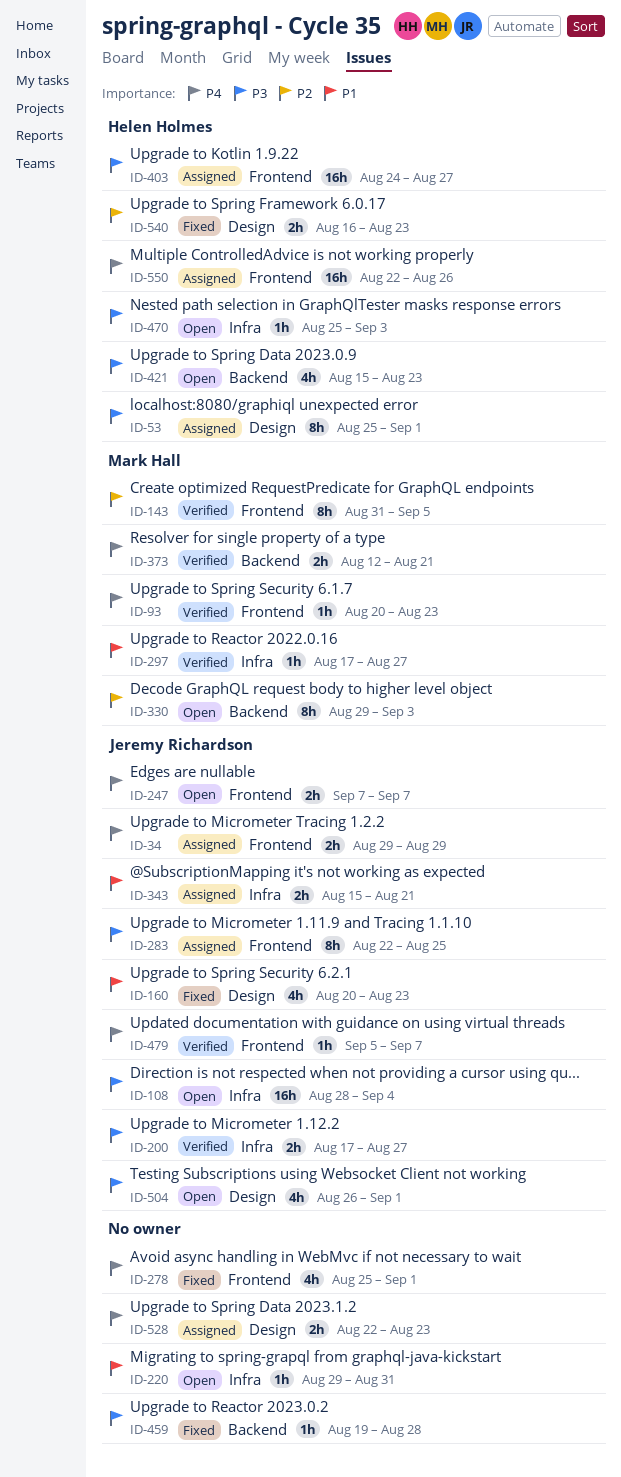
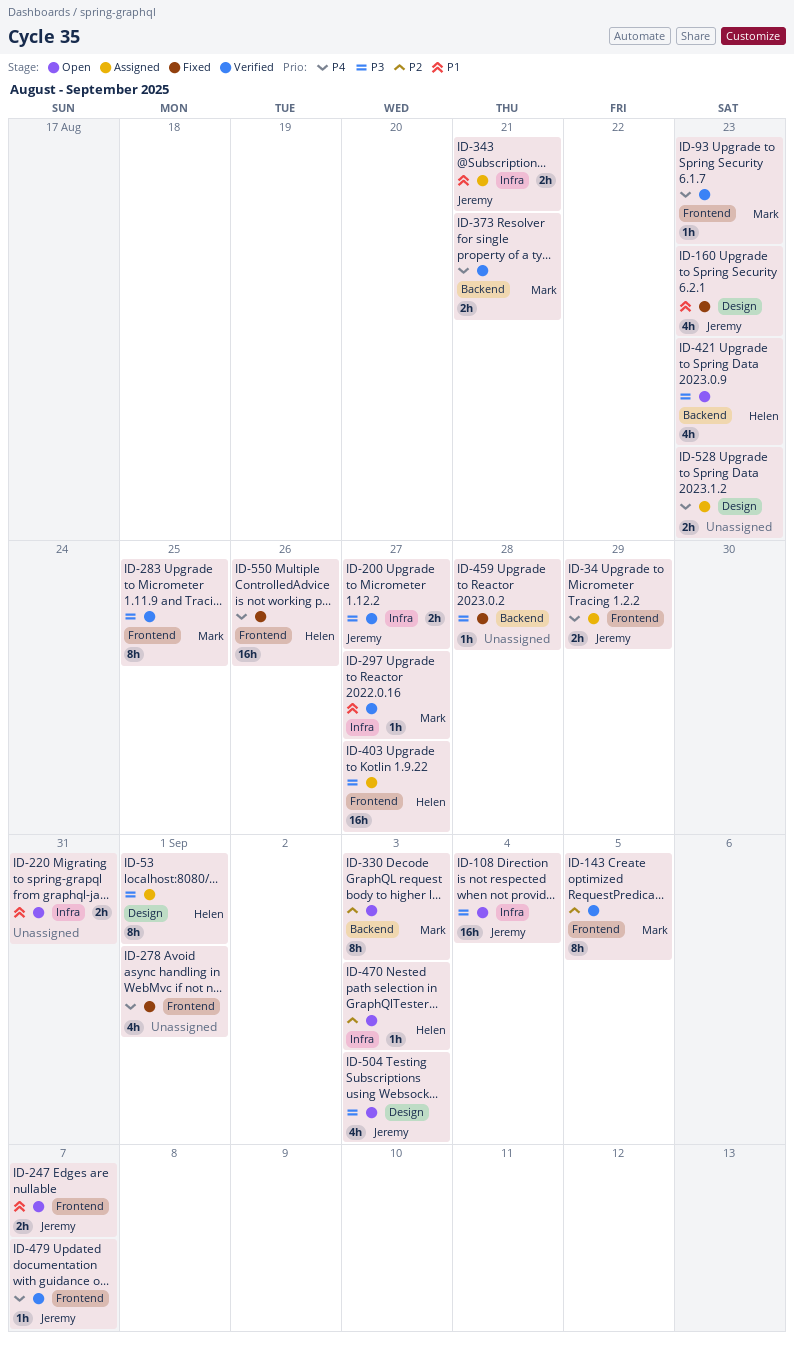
ID-220, estimate: 1h -> 2h
ID-247, priority: P4 -> P1
ID-283, status: Assigned -> Verified
ID-283, owner: Jeremy Richardson -> Mark Hall
ID-470, priority: P3 -> P2
ID-504, due: Sep 1 -> Sep 3
ID-540: present -> none
ID-550, status: Assigned -> Fixed

